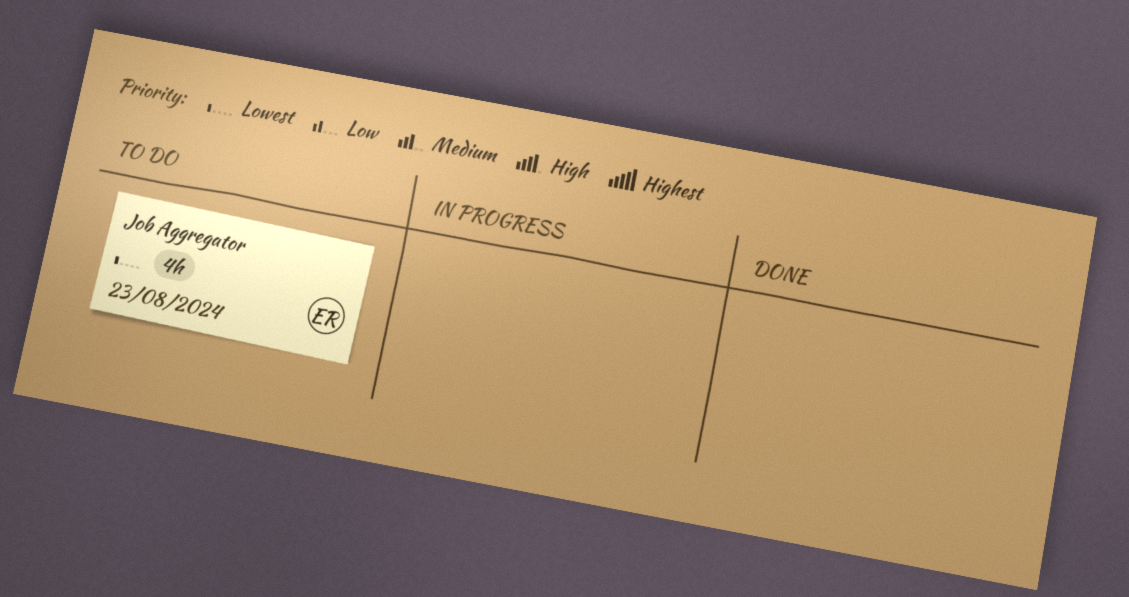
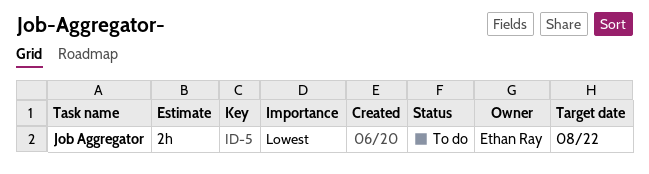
Job Aggregator, estimate: 4h -> 2h
Job Aggregator, due: Aug 23 -> Aug 22

